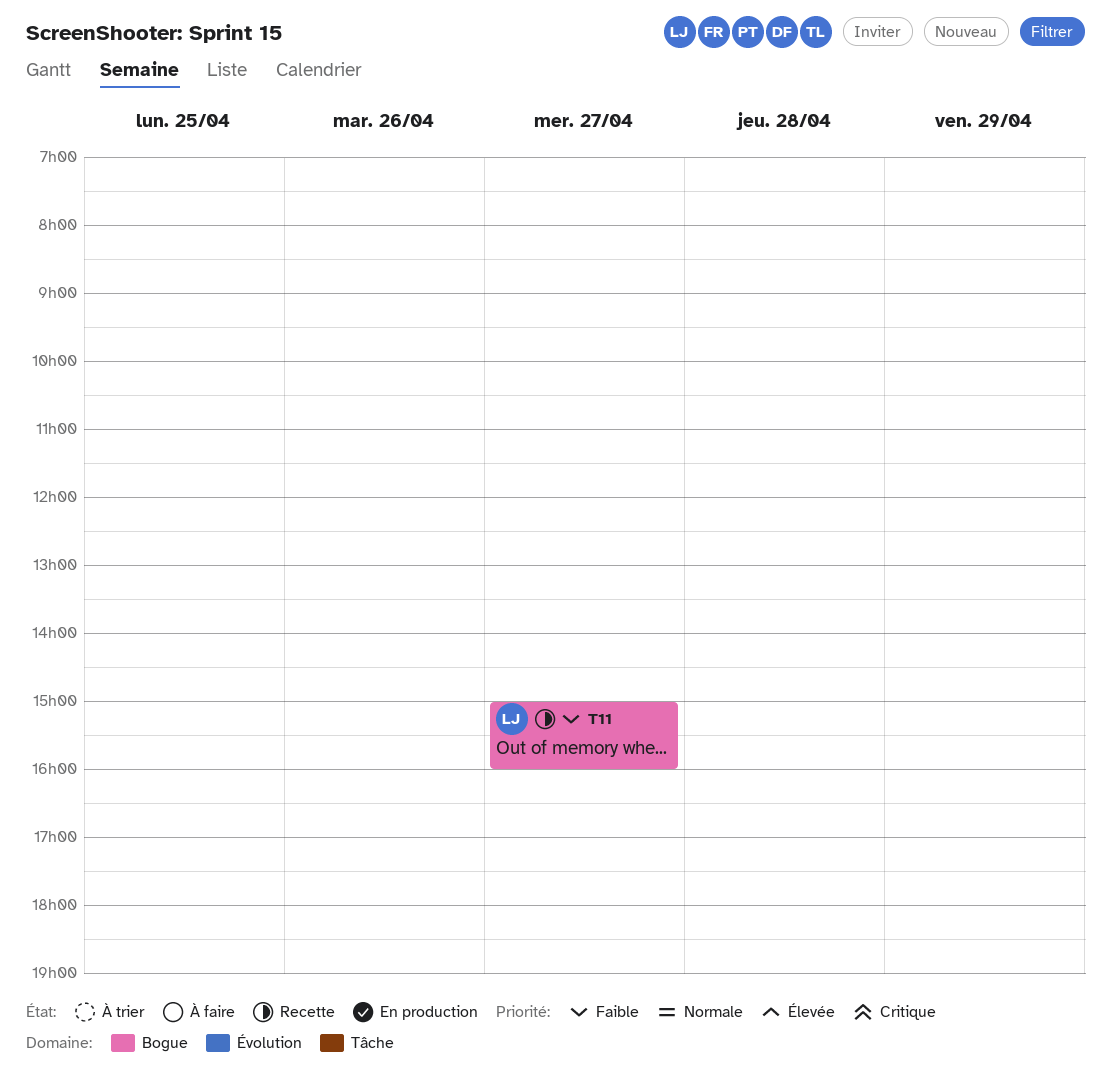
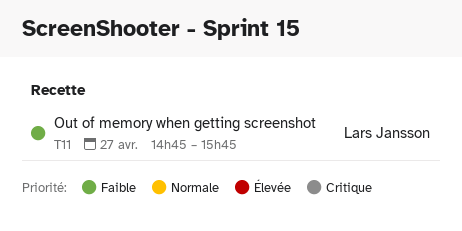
T11, begins: 15:00 -> 14:45
T11, ends: 16:00 -> 15:45

